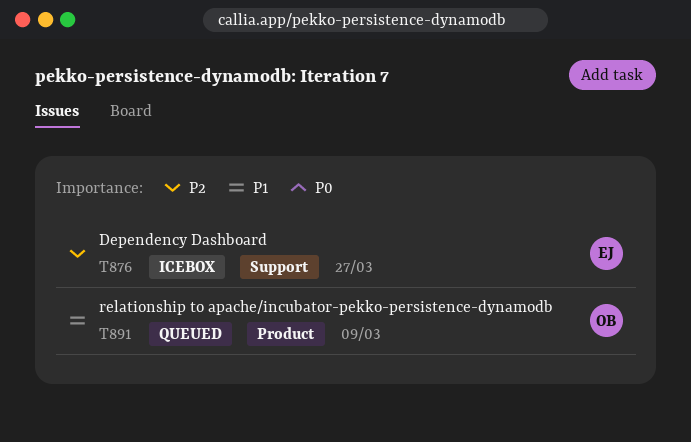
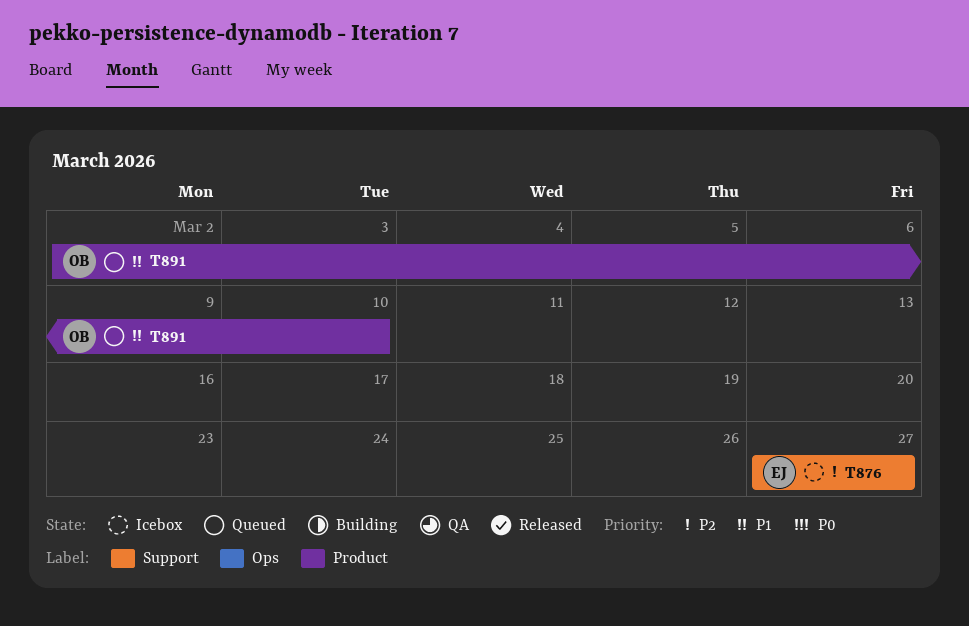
T891, due: Mar 9 -> Mar 10

